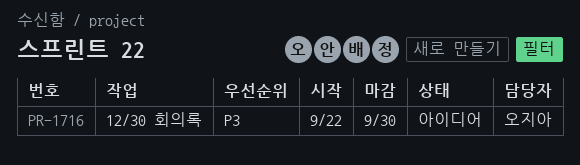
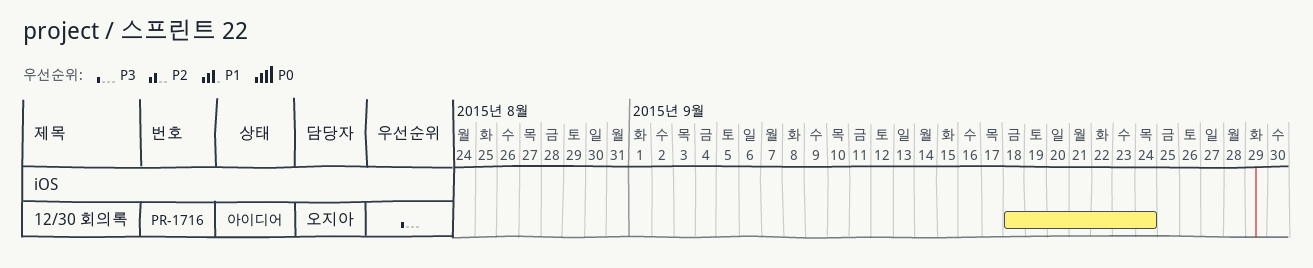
PR-1716, start: Sep 22 -> Sep 18
PR-1716, due: Sep 30 -> Sep 24

